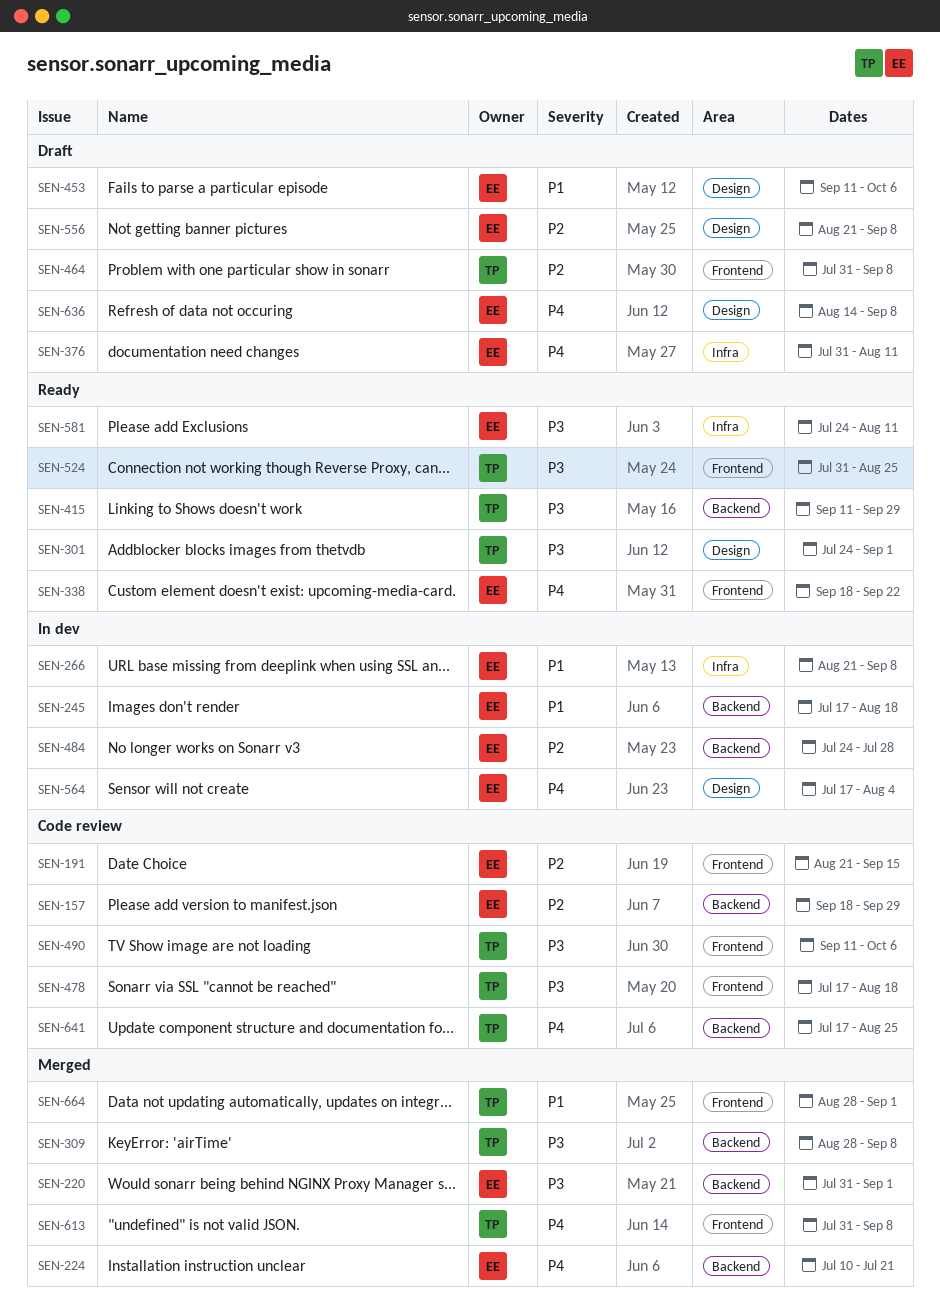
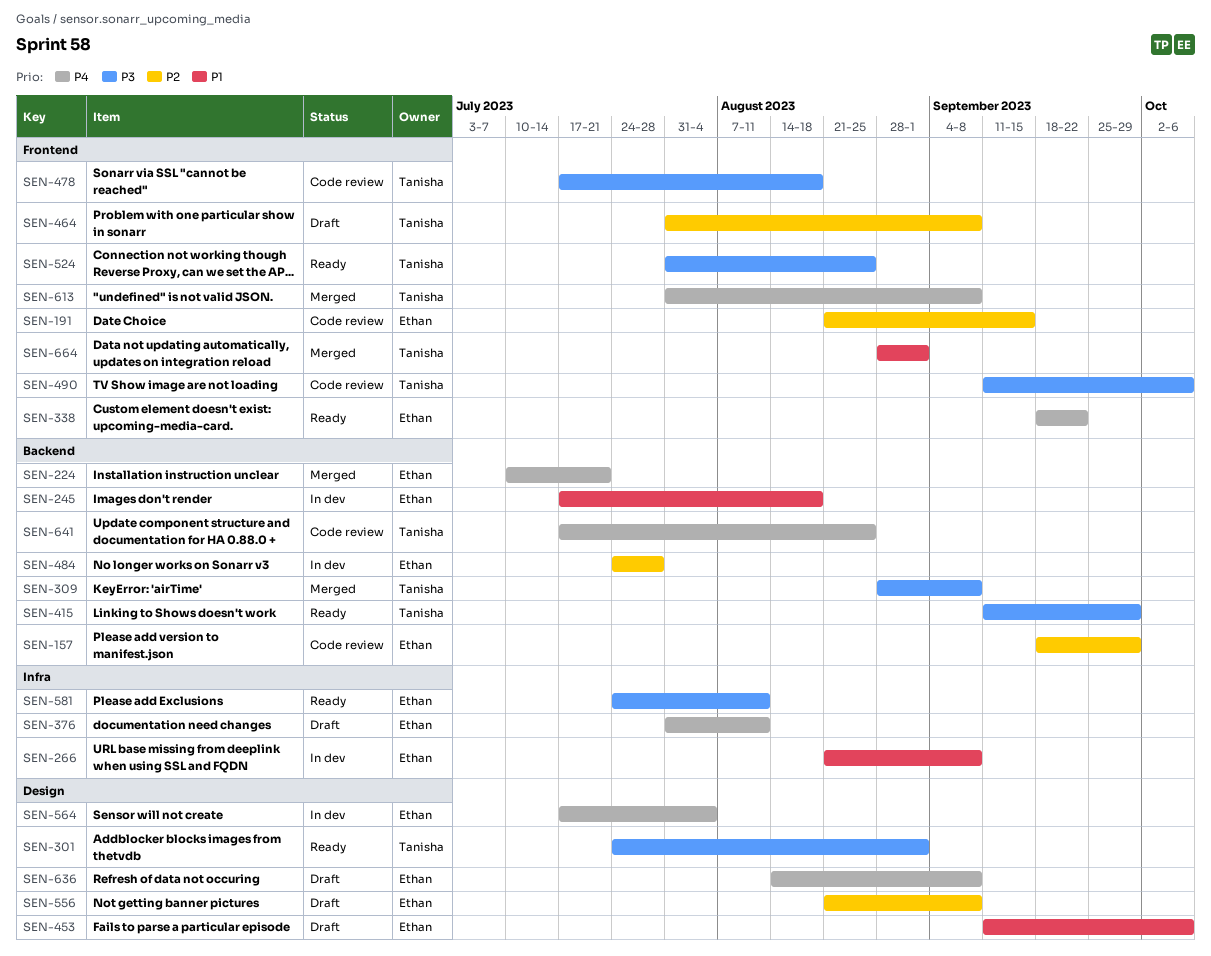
SEN-220: present -> none

